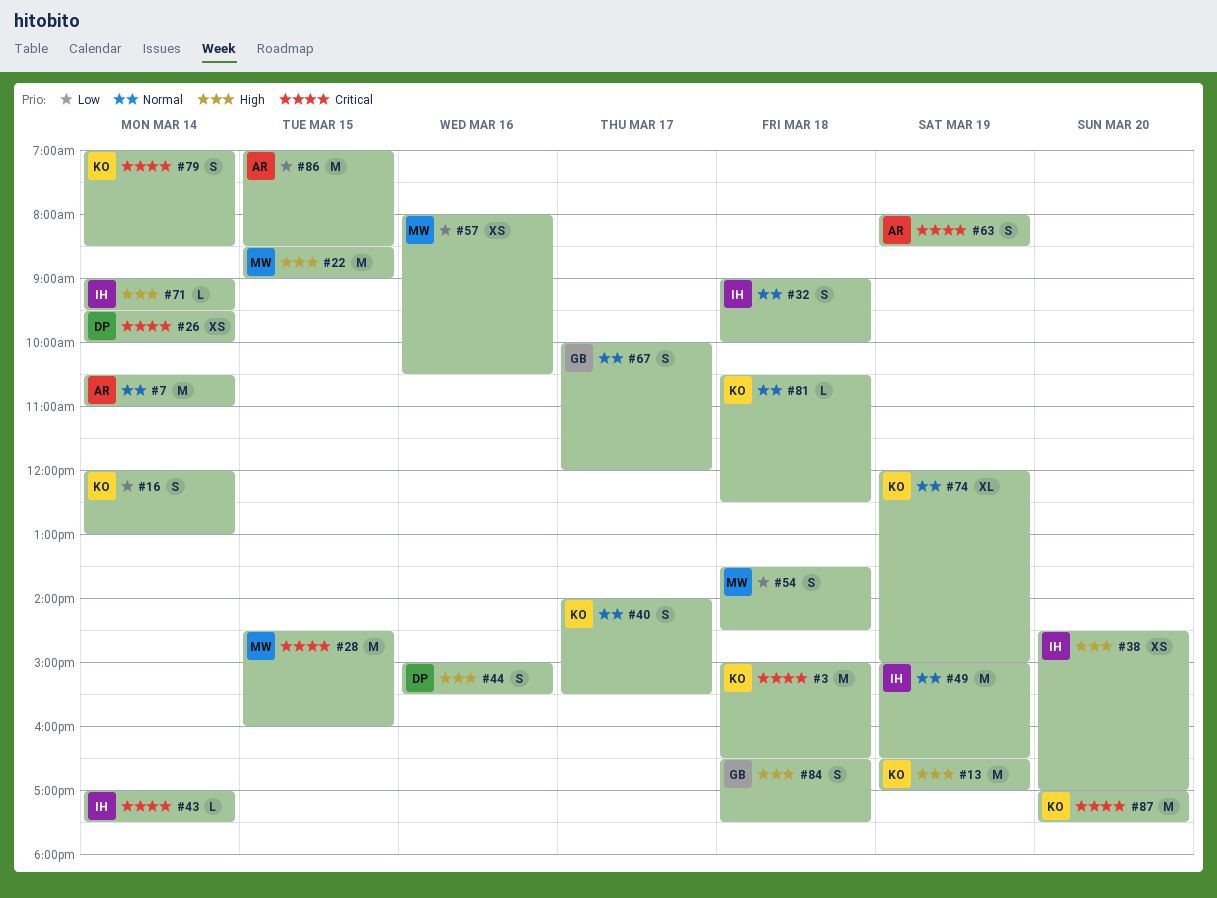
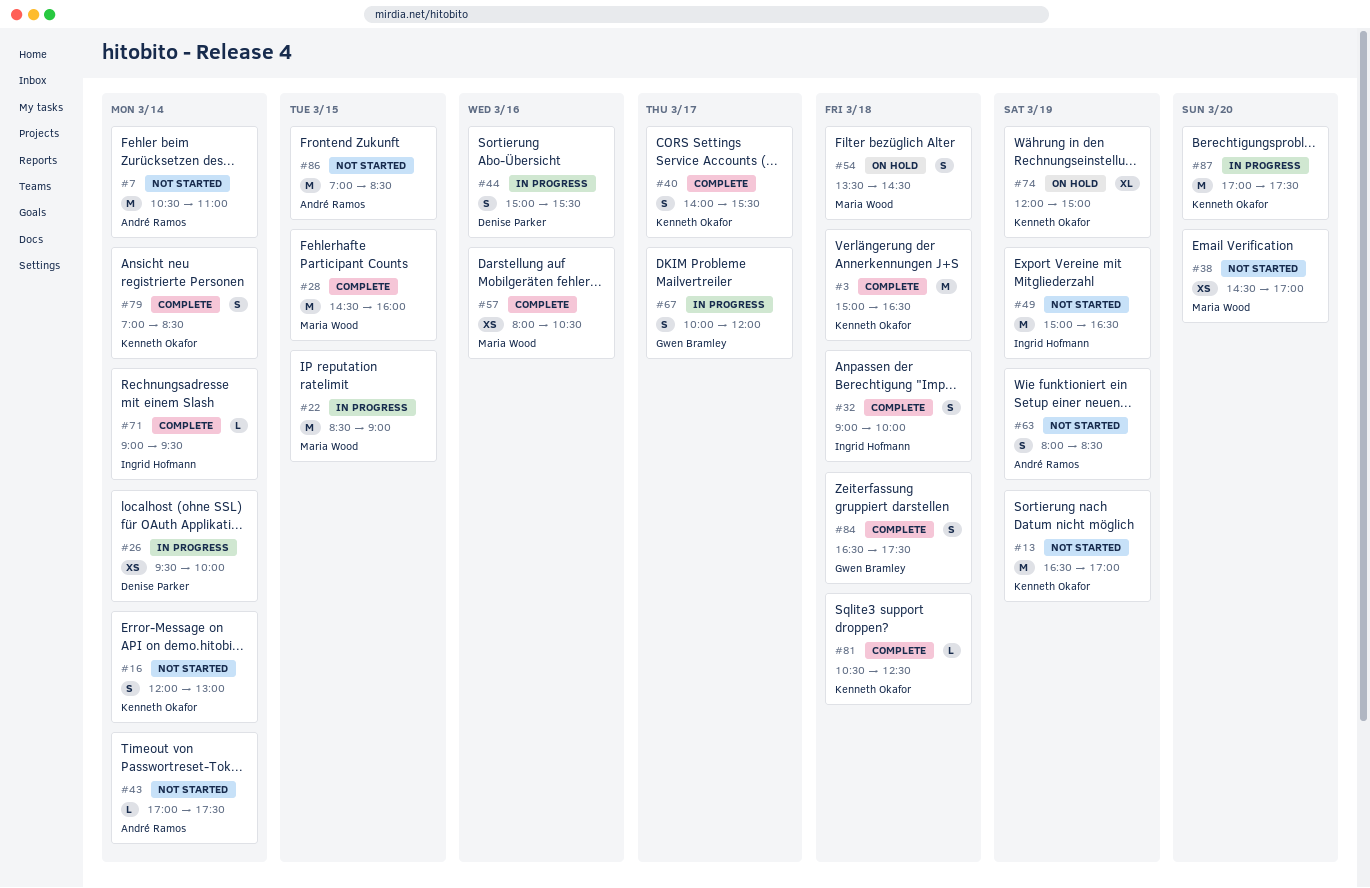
#38, owner: Ingrid Hofmann -> Maria Wood
#43, owner: Ingrid Hofmann -> André Ramos

